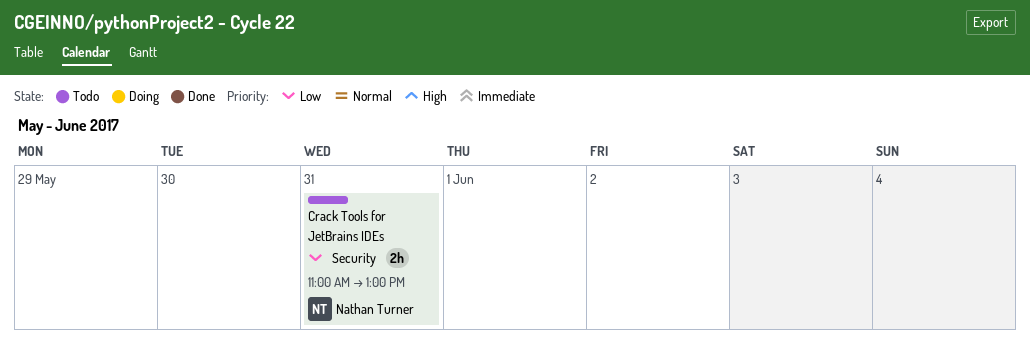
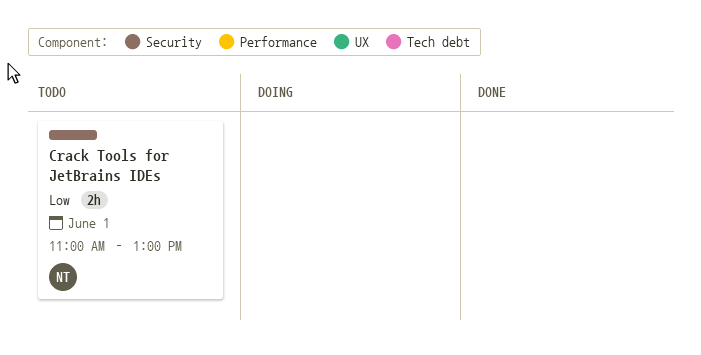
Crack Tools for JetBrains IDEs, day: May 31 -> Jun 1

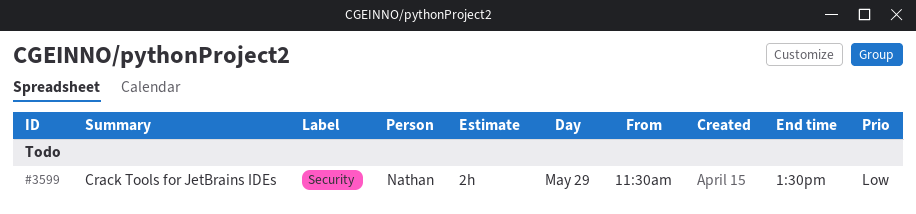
Crack Tools for JetBrains IDEs, day: Jun 1 -> May 29
Crack Tools for JetBrains IDEs, begins: 11:00 -> 11:30
Crack Tools for JetBrains IDEs, ends: 13:00 -> 13:30

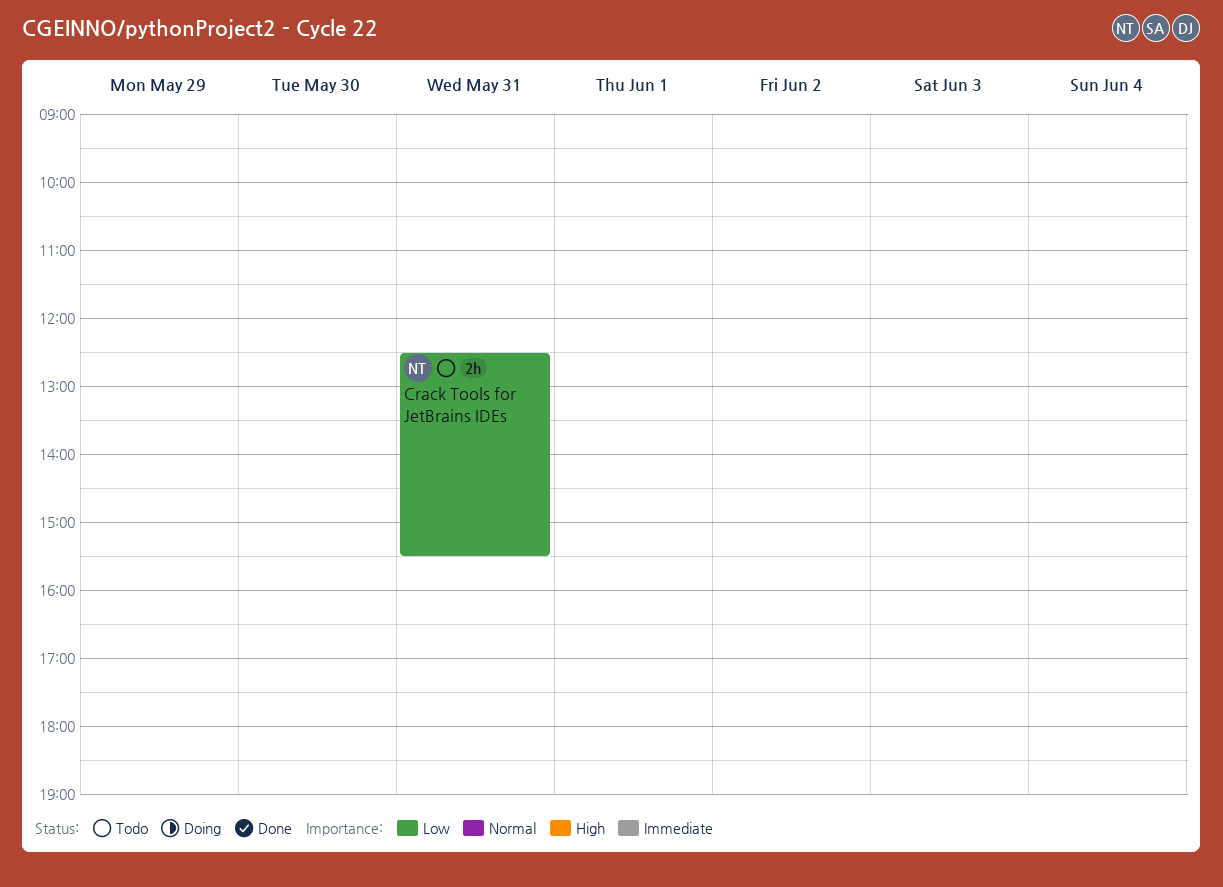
Crack Tools for JetBrains IDEs, day: May 29 -> May 31
Crack Tools for JetBrains IDEs, begins: 11:30 -> 12:30
Crack Tools for JetBrains IDEs, ends: 13:30 -> 15:30

